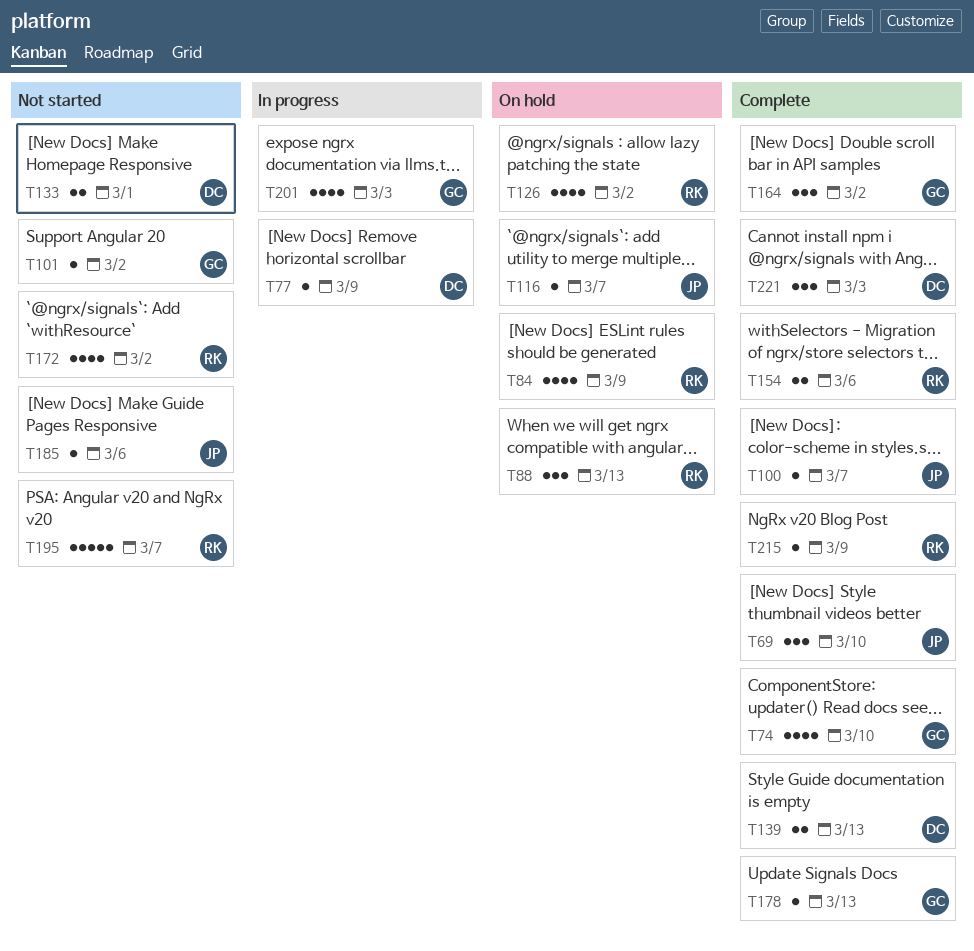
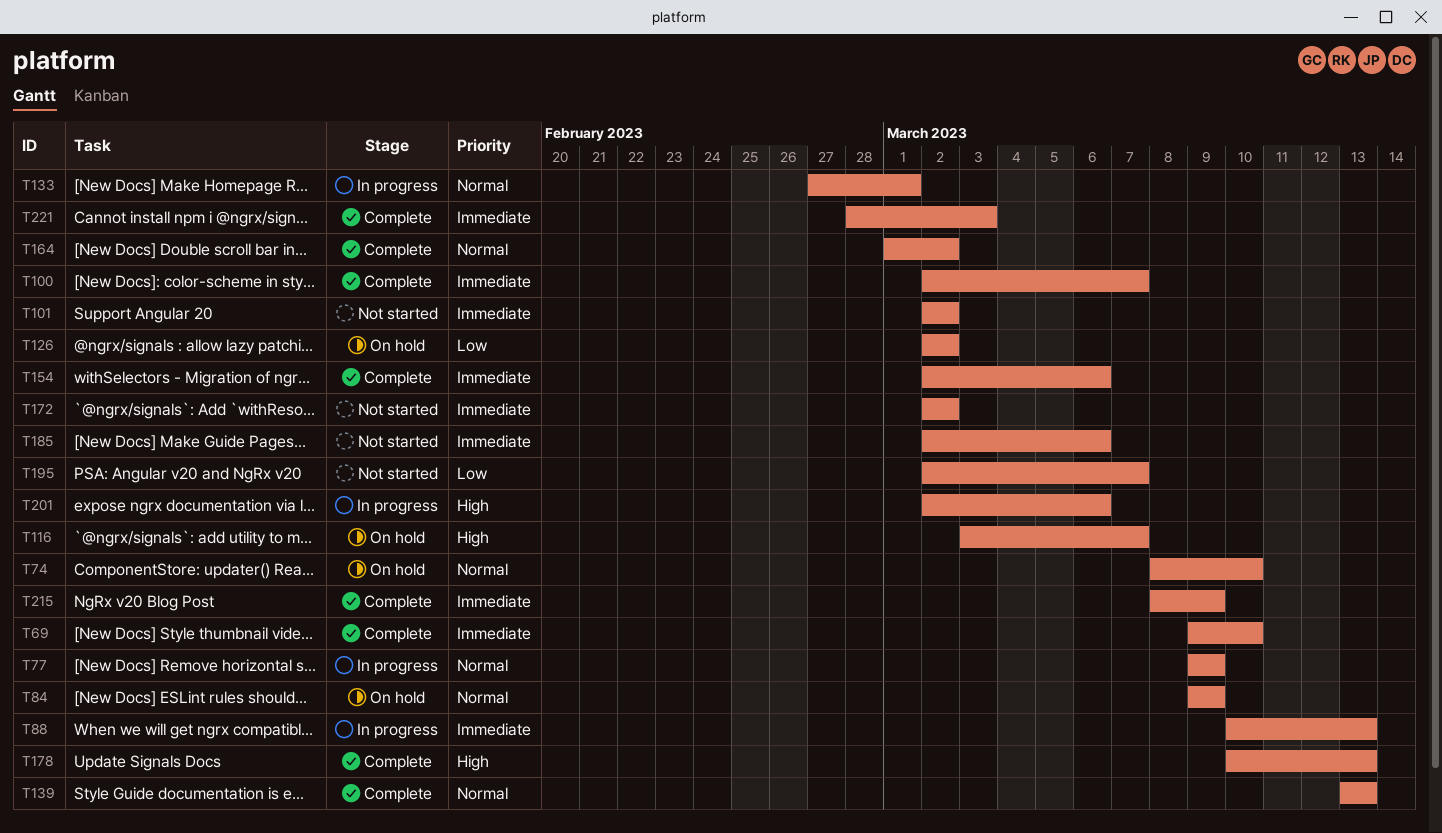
T74, status: Complete -> On hold
T88, status: On hold -> In progress
T133, status: Not started -> In progress
T201, due: Mar 3 -> Mar 6

